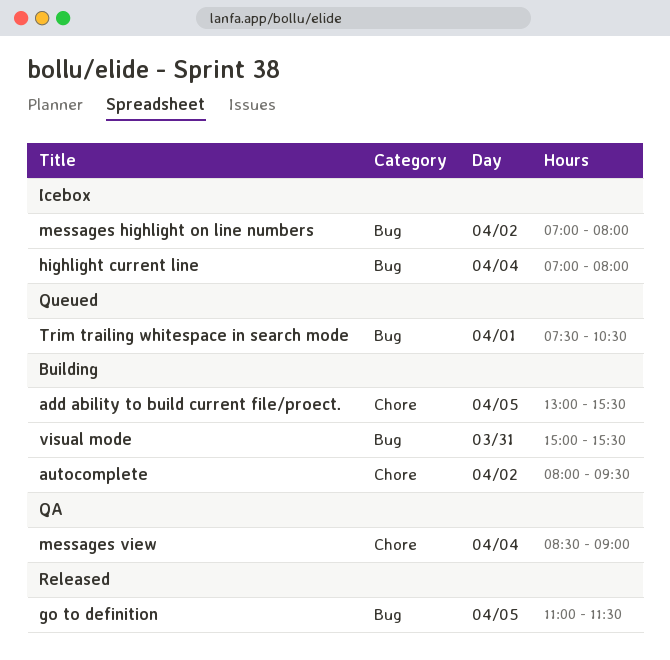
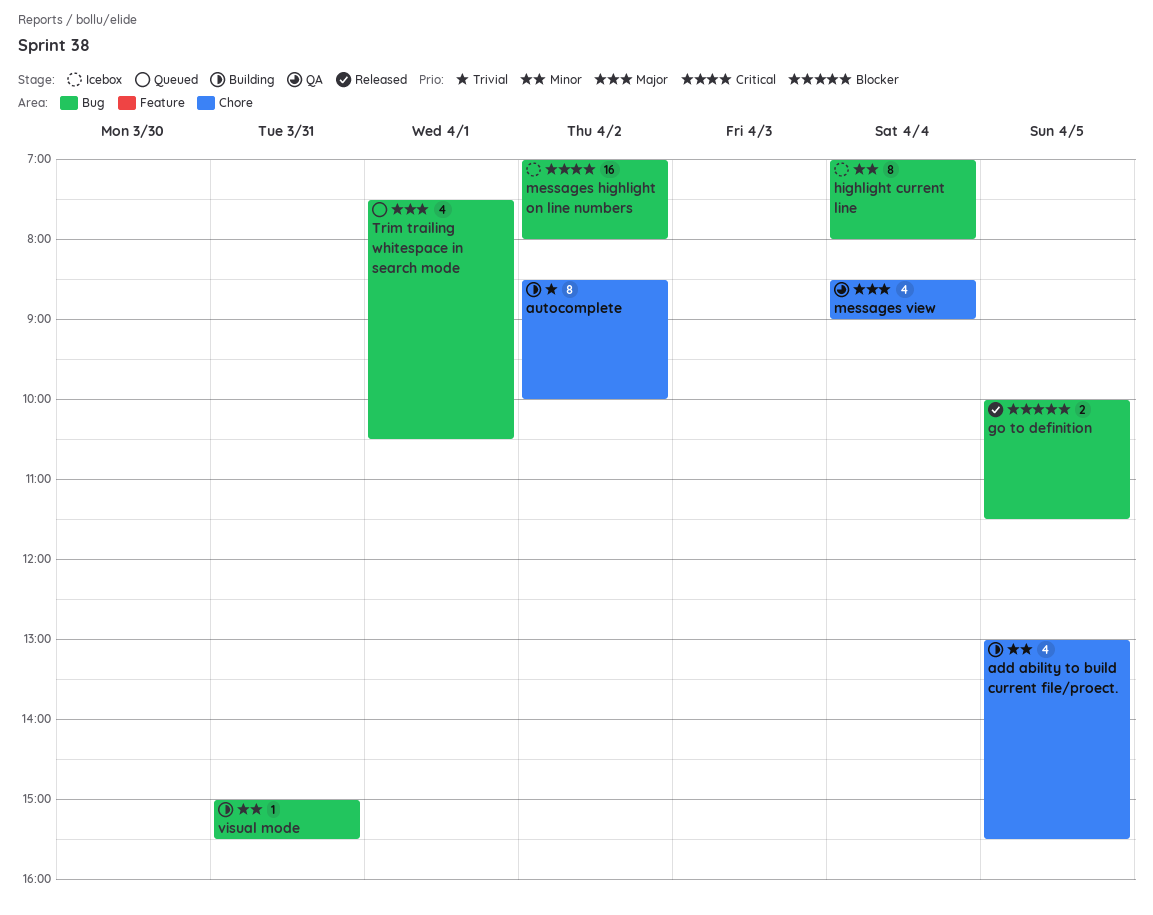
autocomplete, begins: 08:00 -> 08:30
autocomplete, ends: 09:30 -> 10:00
go to definition, begins: 11:00 -> 10:00

